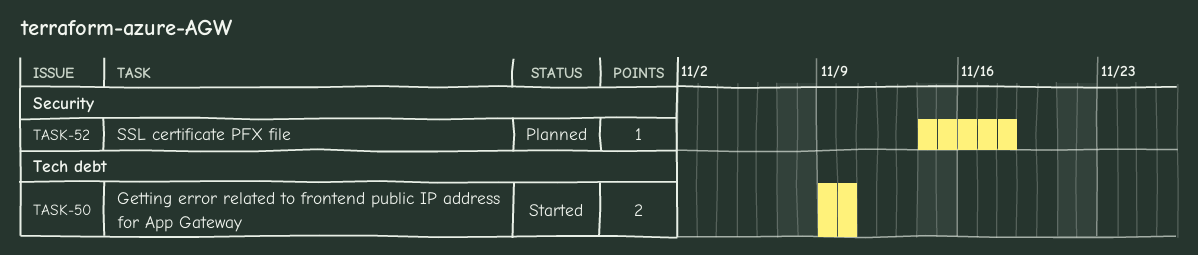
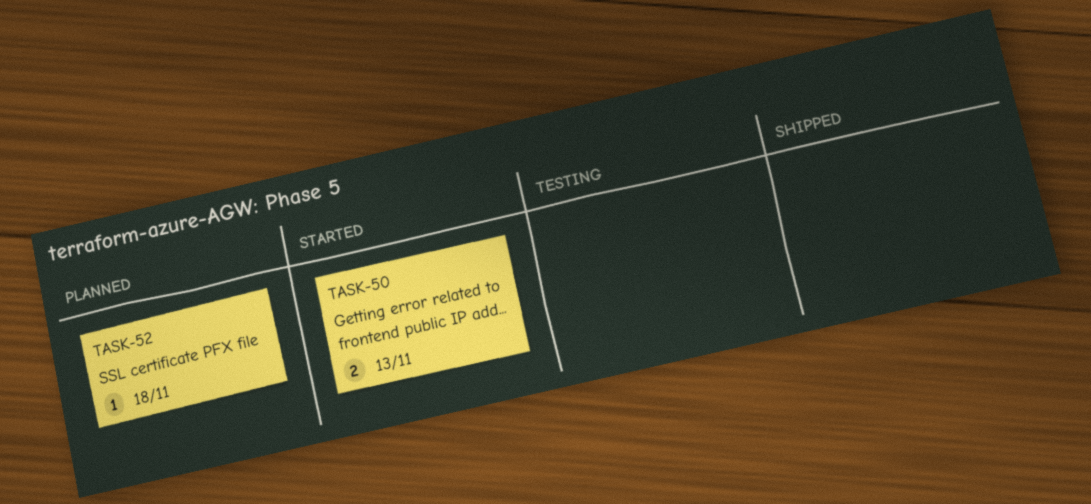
TASK-50, due: Nov 10 -> Nov 13

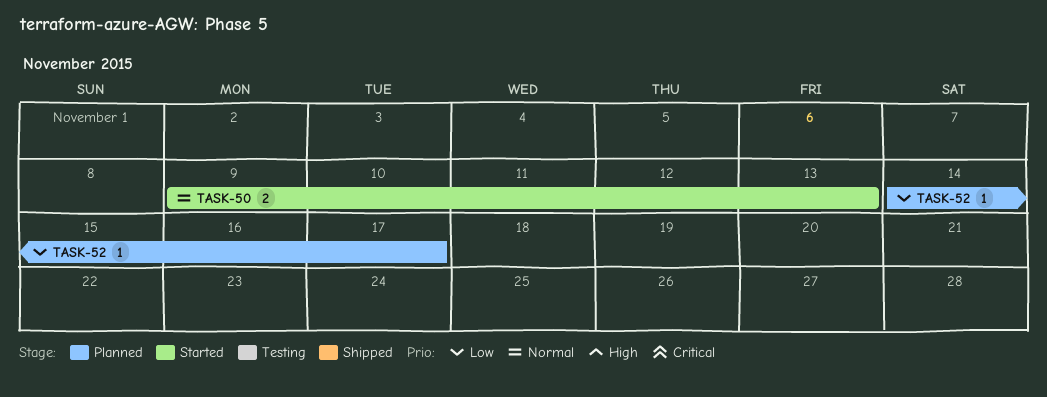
TASK-52, due: Nov 18 -> Nov 17

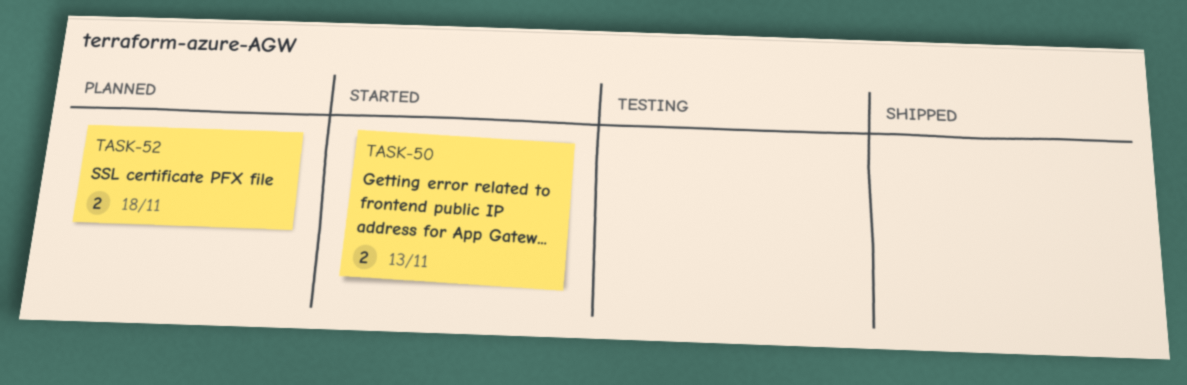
TASK-52, estimate: 1 -> 2
TASK-52, due: Nov 17 -> Nov 18

